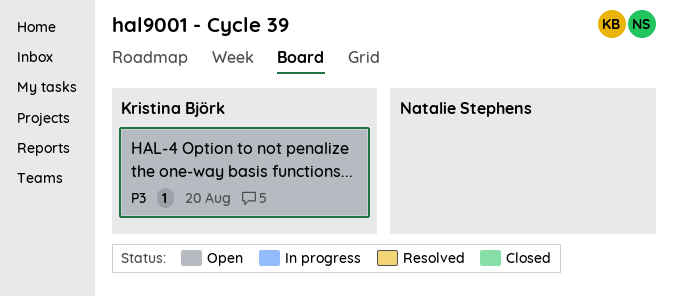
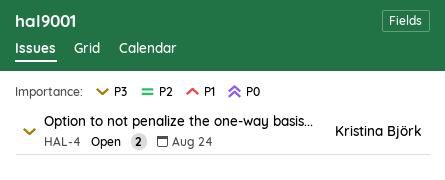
HAL-4, estimate: 1 -> 2
HAL-4, due: Aug 20 -> Aug 24

